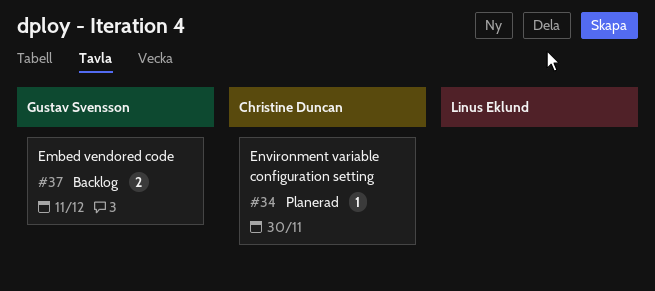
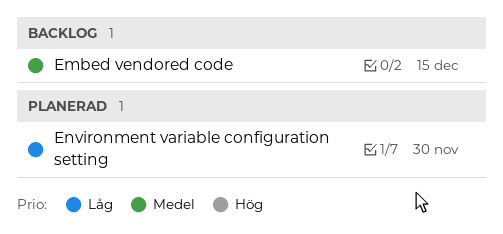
Embed vendored code, due: Dec 11 -> Dec 15

